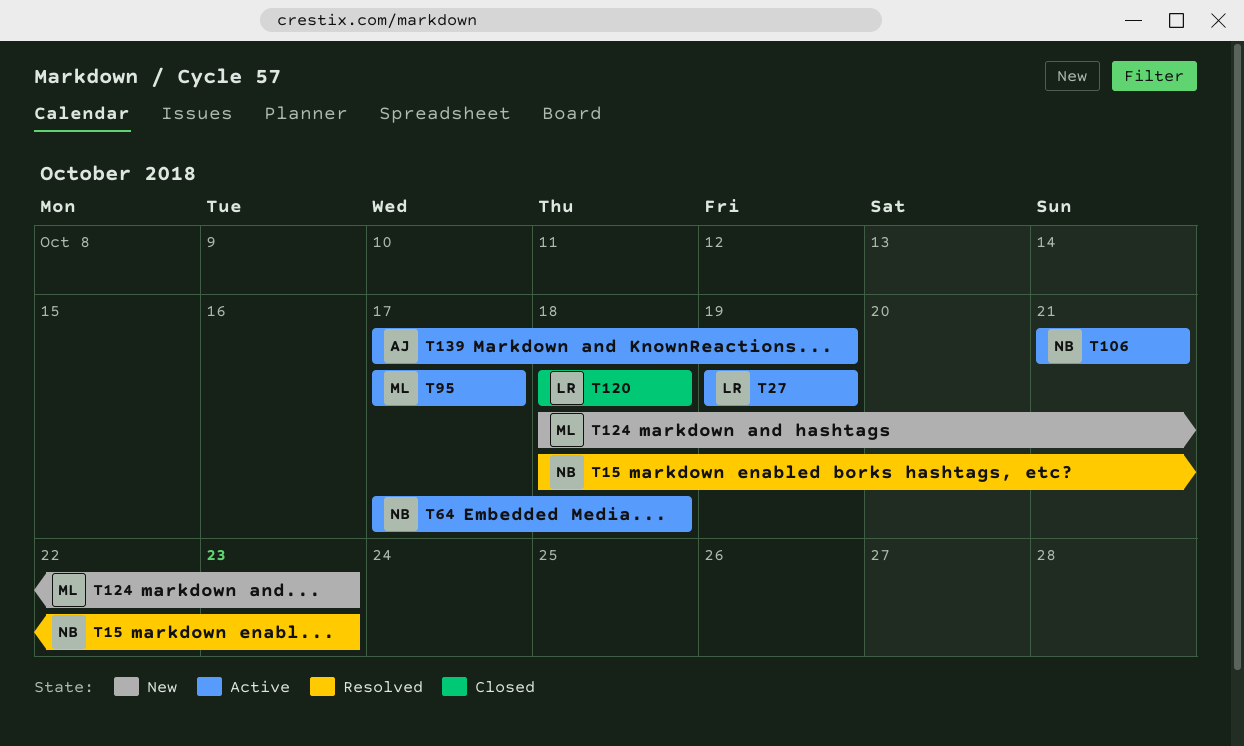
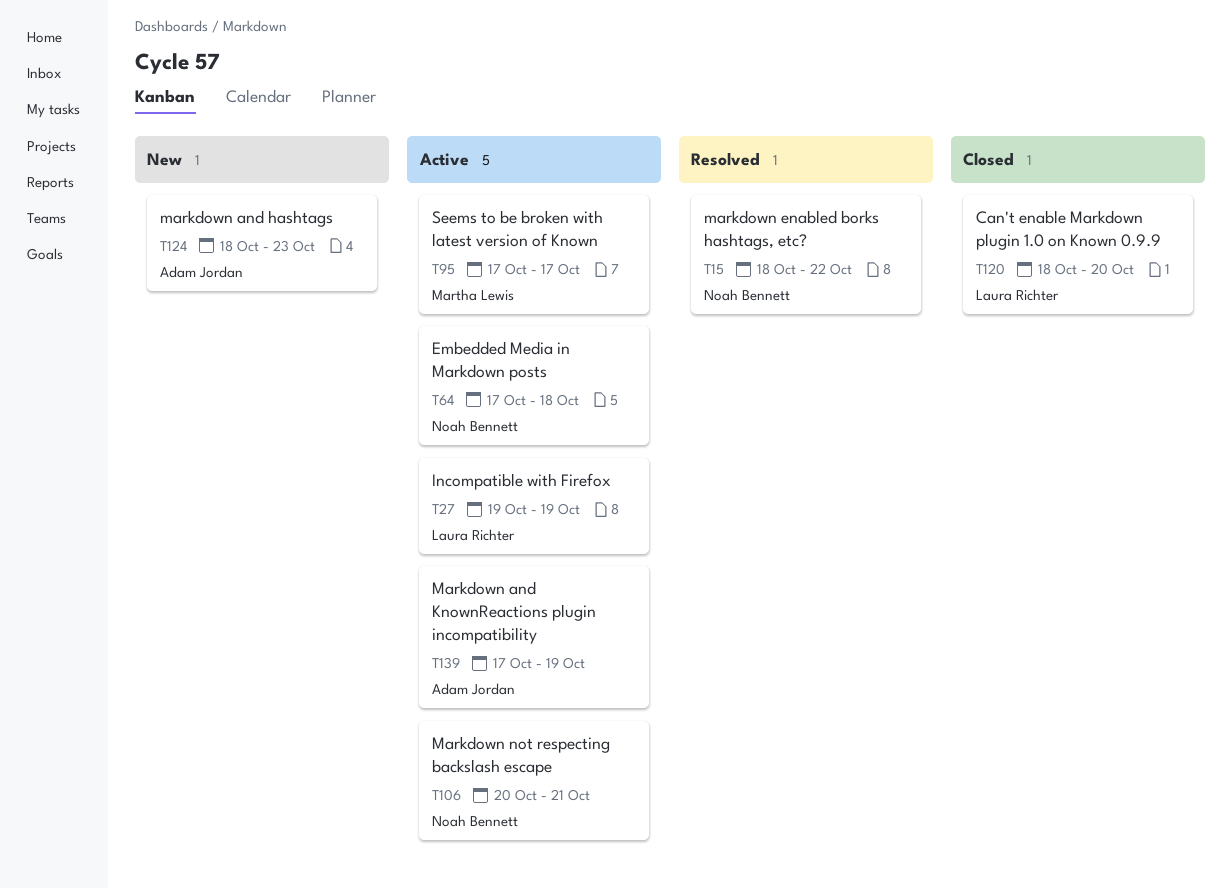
T15, due: Oct 23 -> Oct 22
T106, start: Oct 21 -> Oct 20
T120, due: Oct 18 -> Oct 20
T124, owner: Martha Lewis -> Adam Jordan

